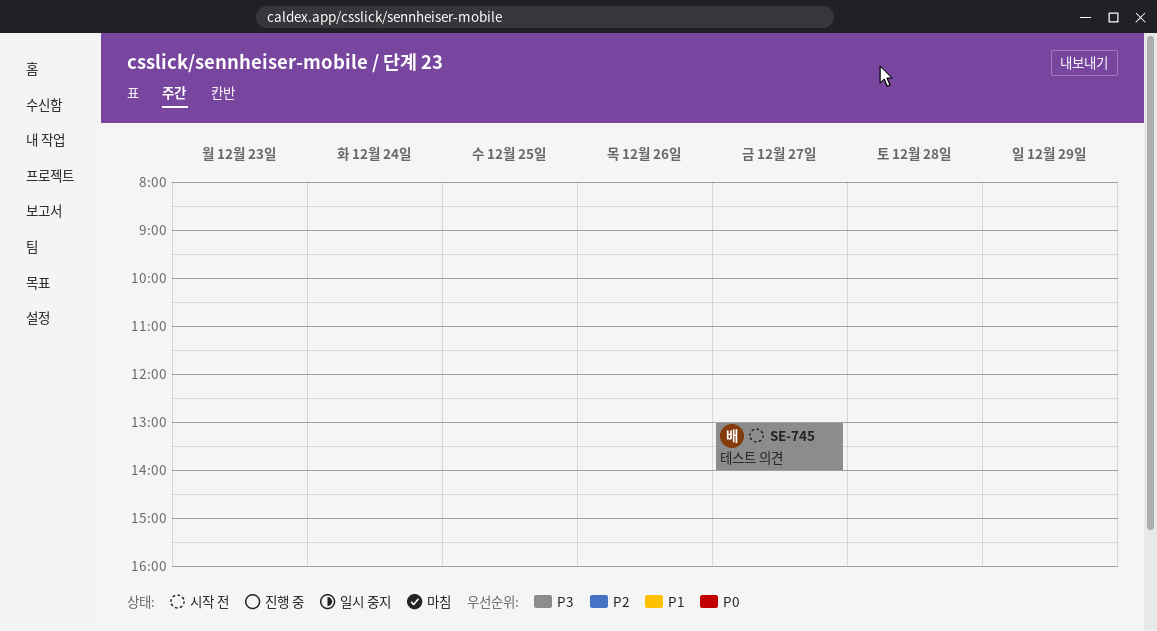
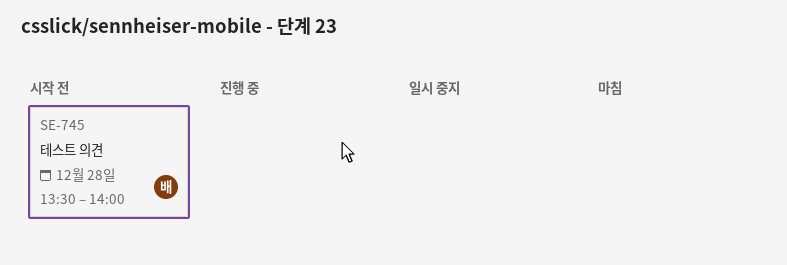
SE-745, day: Dec 27 -> Dec 28
SE-745, begins: 13:00 -> 13:30

